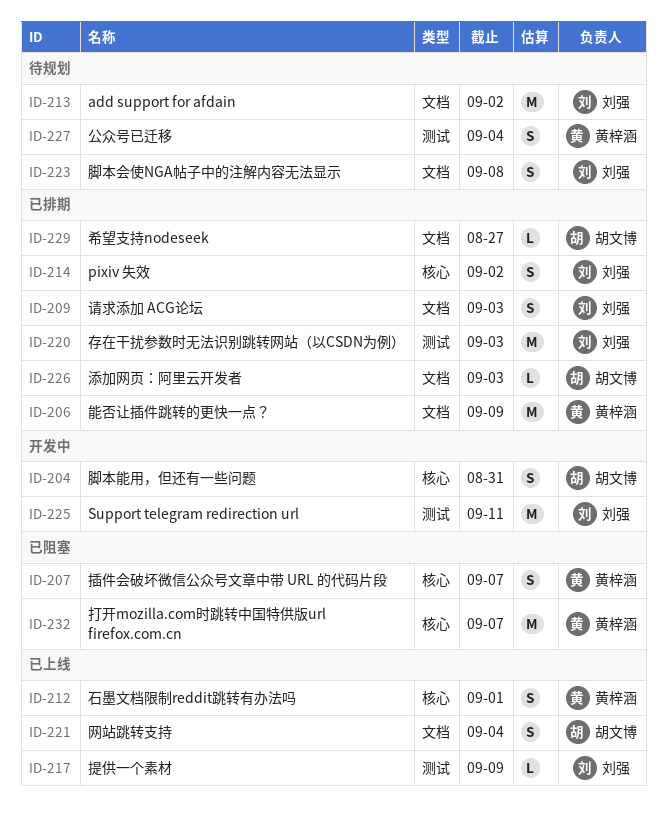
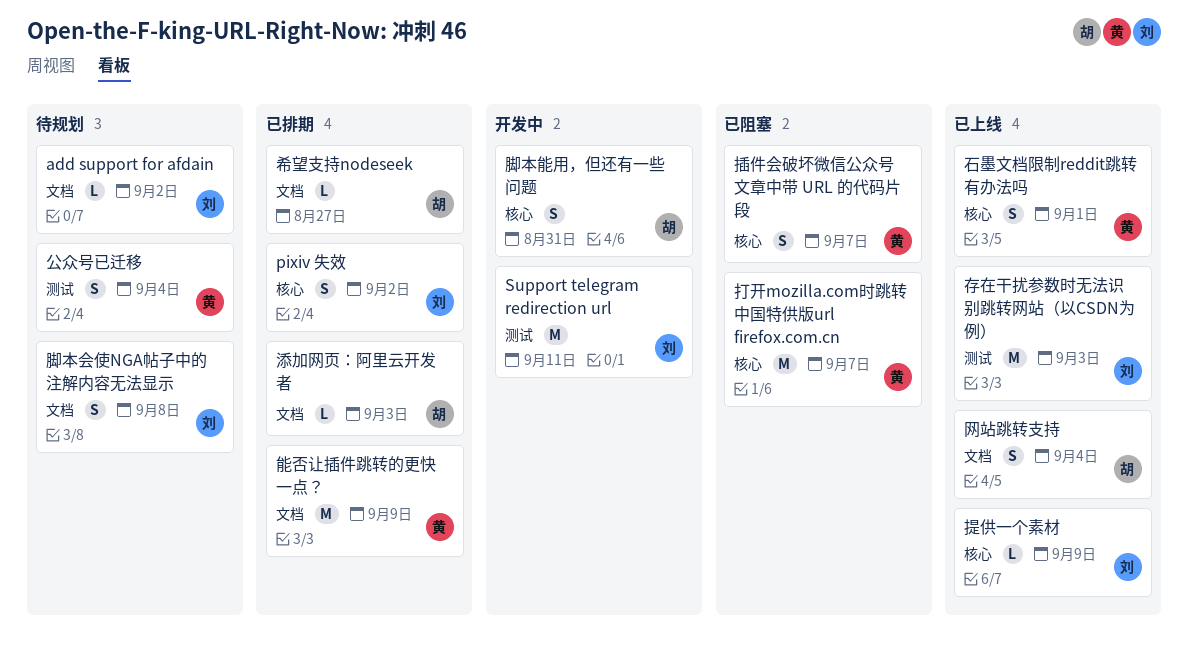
add support for afdain, estimate: M -> L
存在干扰参数时无法识别跳转网站（以CSDN为例）, status: 已排期 -> 已上线
提供一个素材, label: 测试 -> 核心
请求添加 ACG论坛: present -> none

